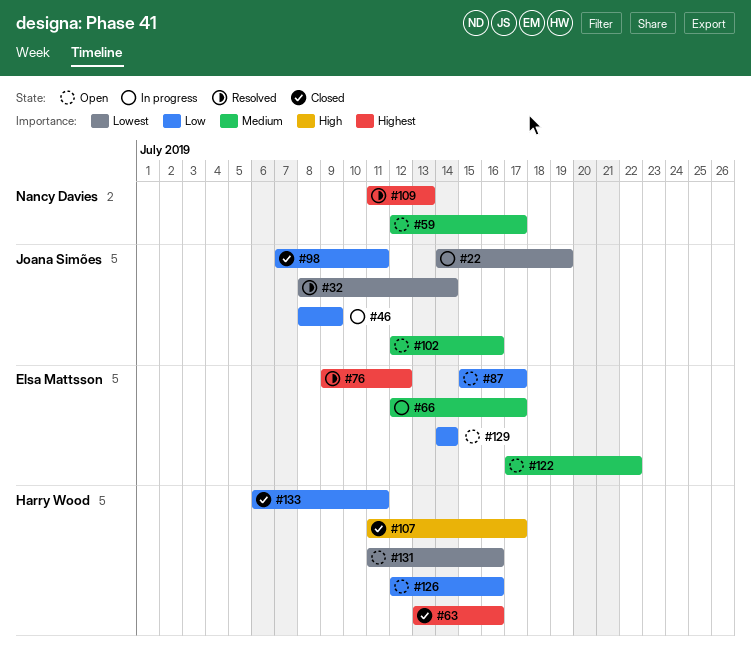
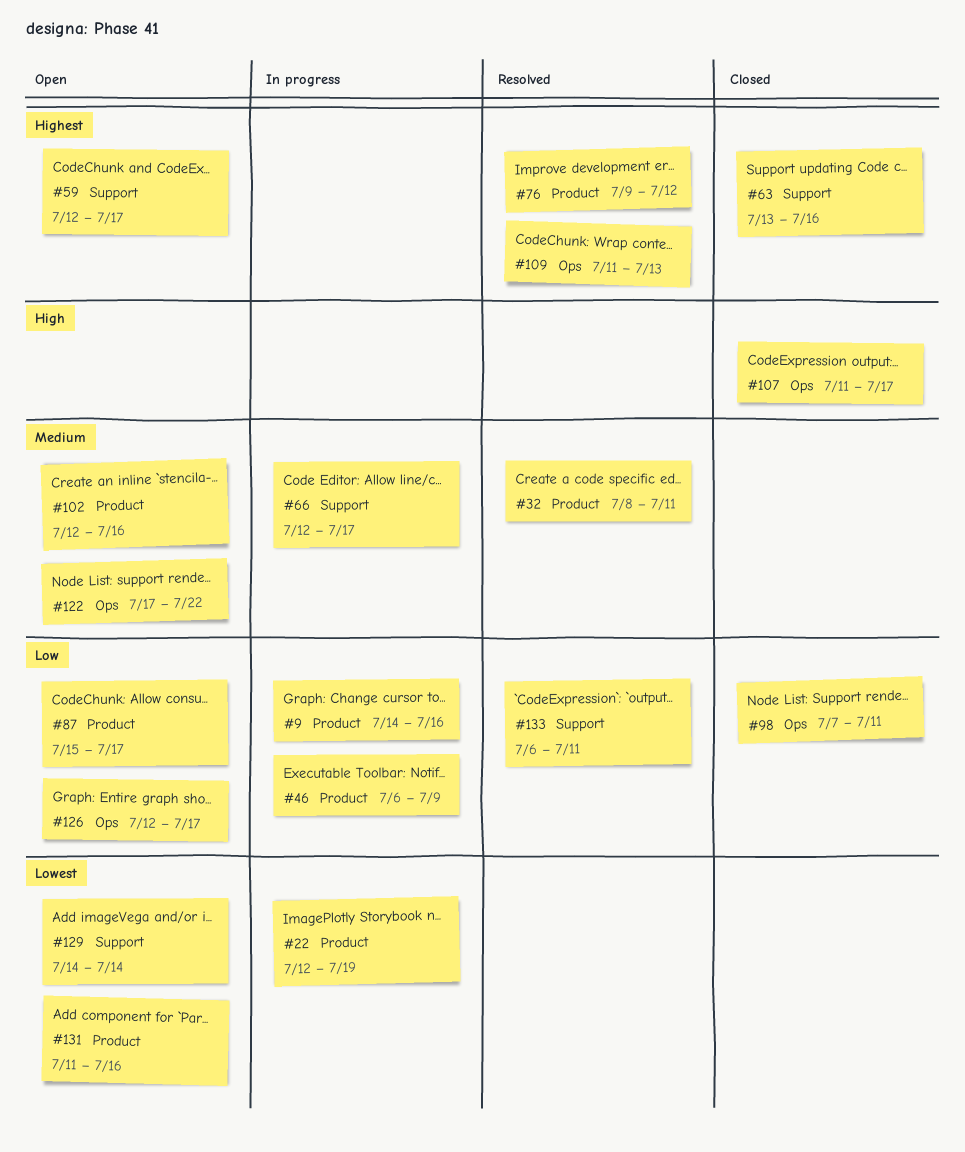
#9: none -> present
#22, start: Jul 14 -> Jul 12
#32, priority: Lowest -> Medium
#32, due: Jul 14 -> Jul 11
#46, start: Jul 8 -> Jul 6
#59, priority: Medium -> Highest
#126, due: Jul 16 -> Jul 17
#129, priority: Low -> Lowest
#133, status: Closed -> Resolved

